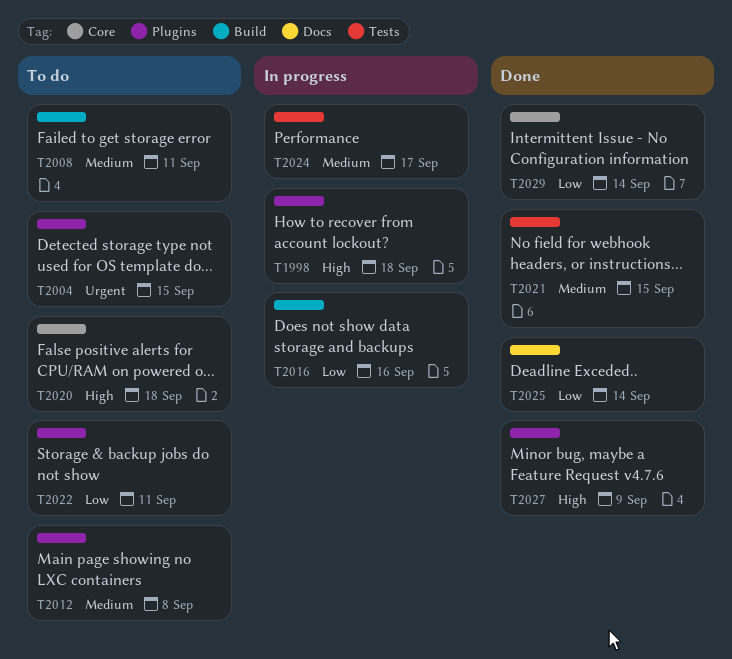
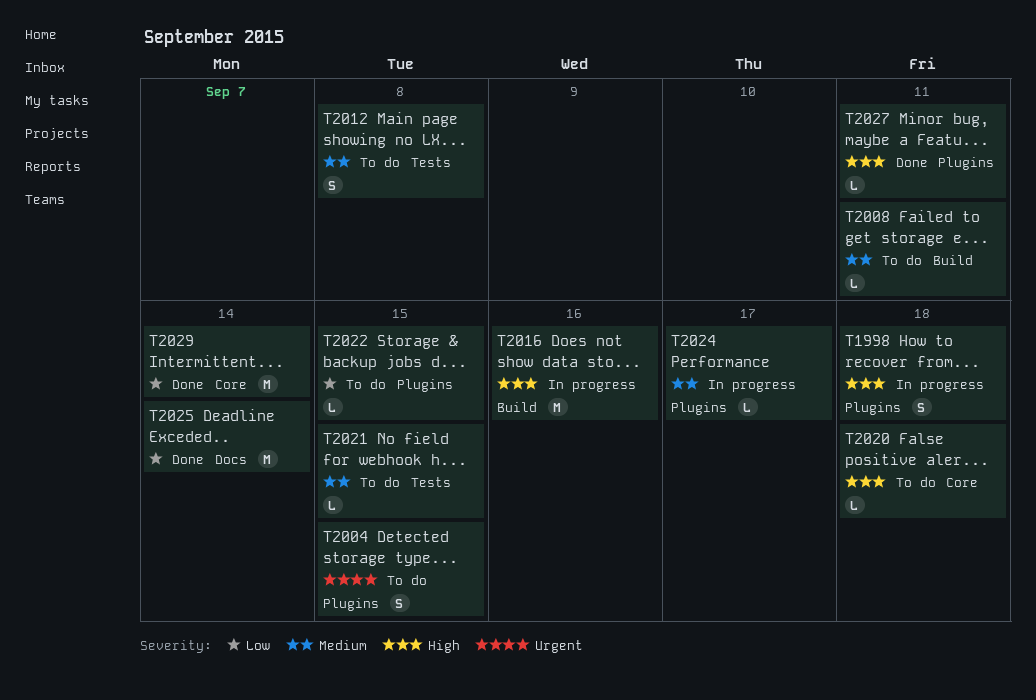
T2012, label: Plugins -> Tests
T2016, priority: Low -> High
T2021, status: Done -> To do
T2022, due: Sep 11 -> Sep 15
T2024, label: Tests -> Plugins
T2027, due: Sep 9 -> Sep 11

